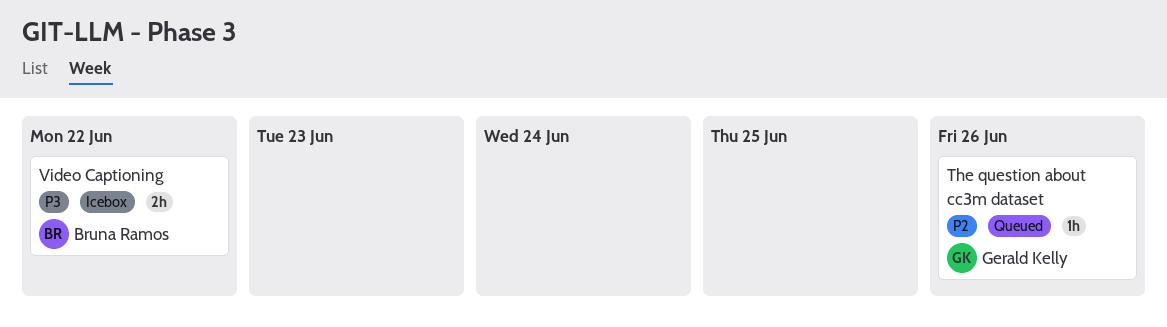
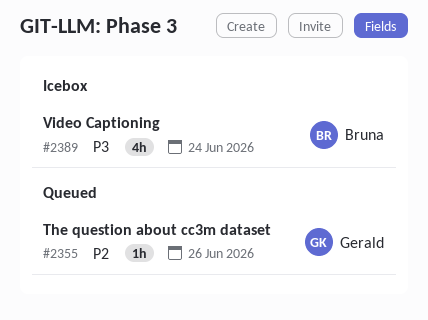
Video Captioning, estimate: 2h -> 4h
Video Captioning, due: Jun 22 -> Jun 24

